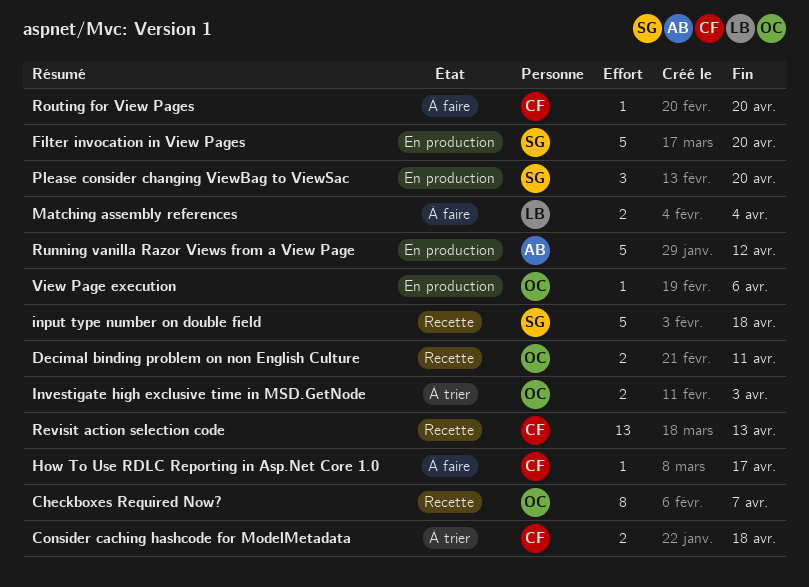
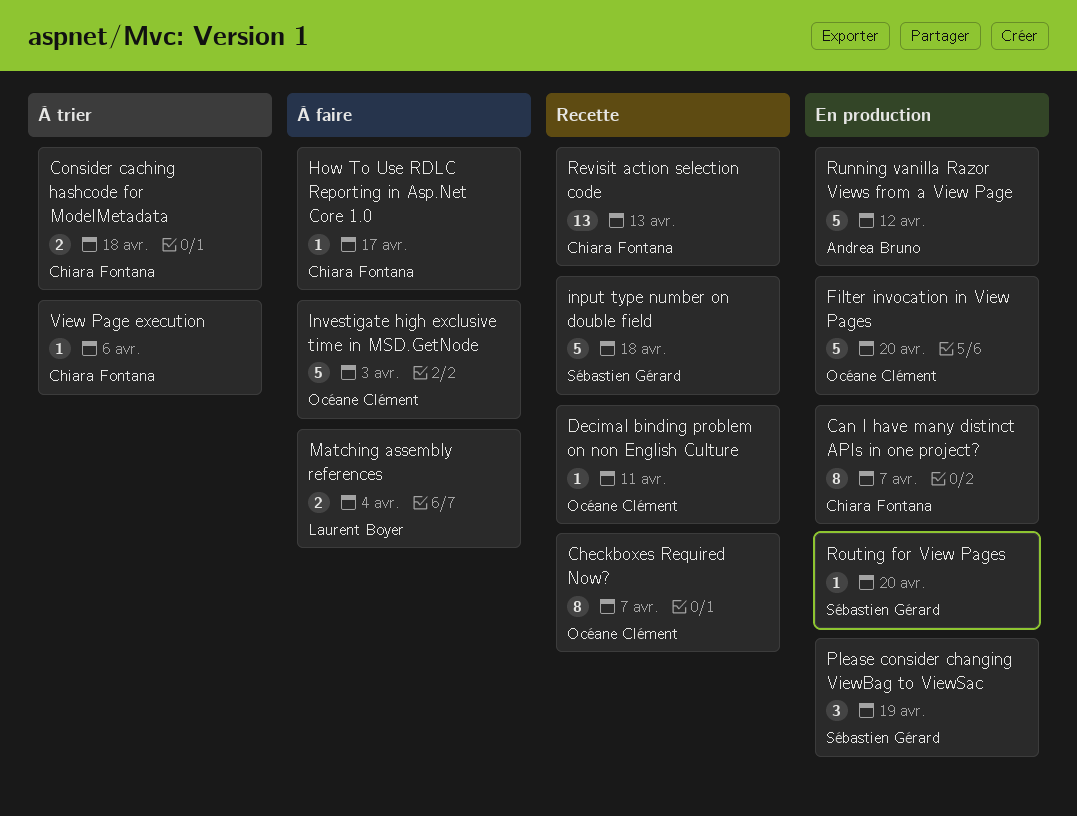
Can I have many distinct APIs in one project?: none -> present
Decimal binding problem on non English Culture, estimate: 2 -> 1
Filter invocation in View Pages, owner: Sébastien Gérard -> Océane Clément
Investigate high exclusive time in MSD.GetNode, status: À trier -> À faire
Investigate high exclusive time in MSD.GetNode, estimate: 2 -> 5
Please consider changing ViewBag to ViewSac, due: Apr 20 -> Apr 19
Routing for View Pages, status: À faire -> En production
Routing for View Pages, owner: Chiara Fontana -> Sébastien Gérard
View Page execution, status: En production -> À trier
View Page execution, owner: Océane Clément -> Chiara Fontana

